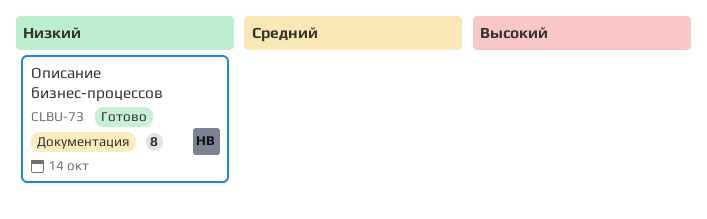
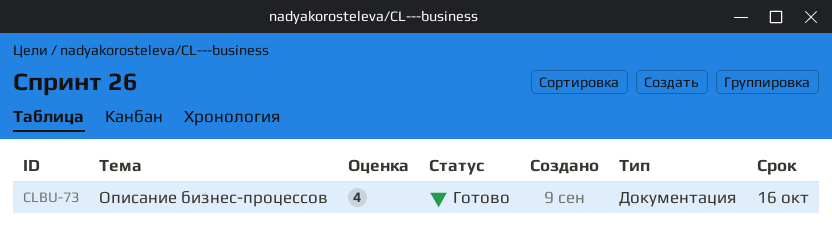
CLBU-73, estimate: 8 -> 4
CLBU-73, due: Oct 14 -> Oct 16

